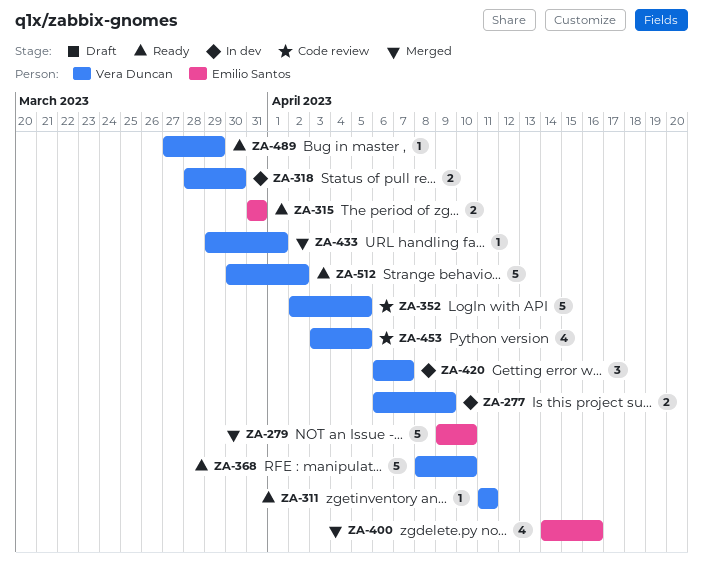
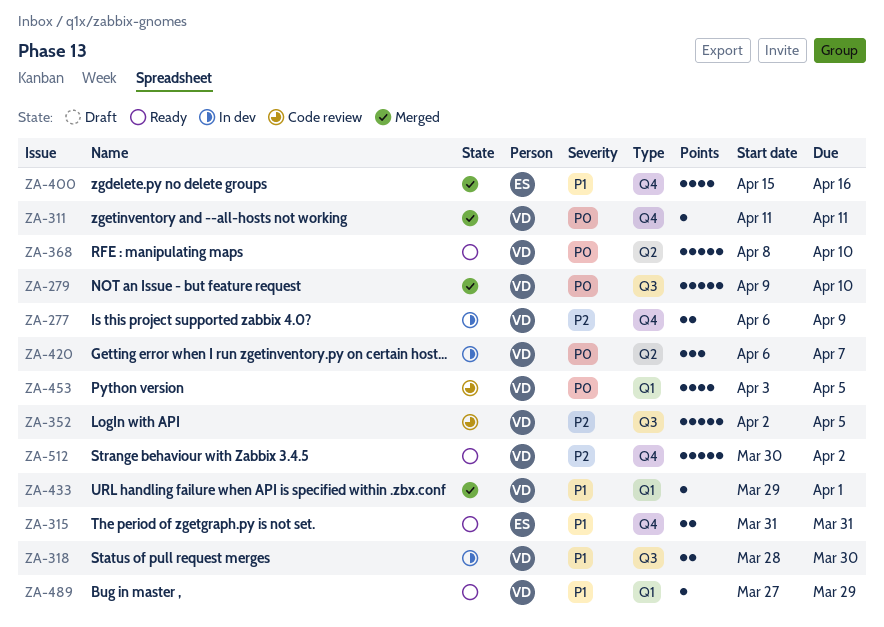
ZA-279, owner: Emilio Santos -> Vera Duncan
ZA-311, status: Ready -> Merged
ZA-400, start: Apr 14 -> Apr 15

